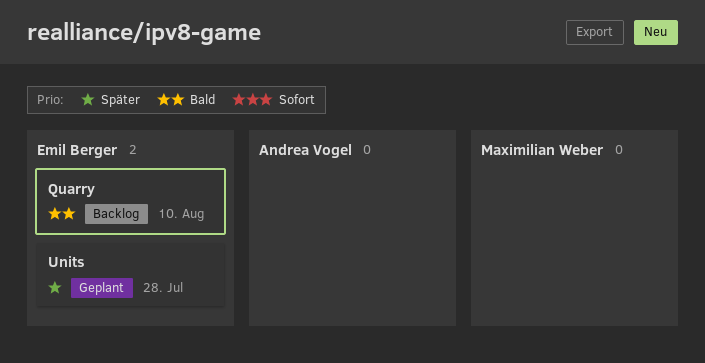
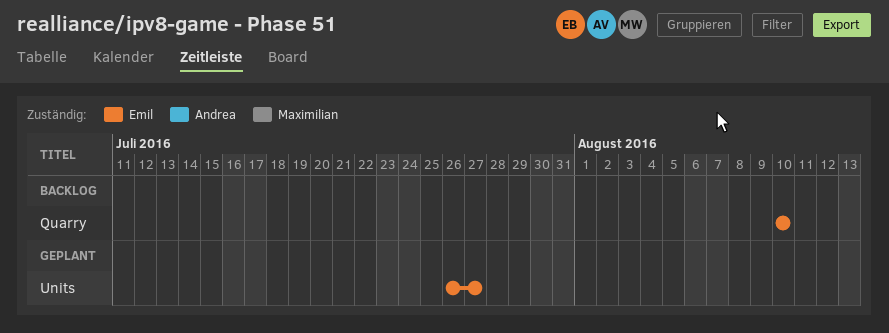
Units, due: Jul 28 -> Jul 27

